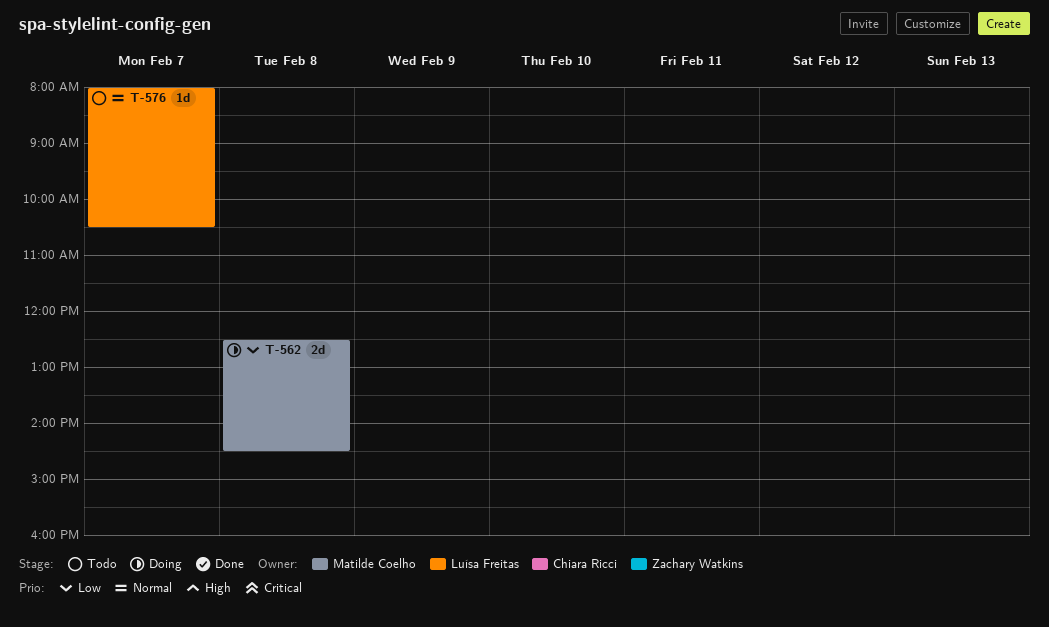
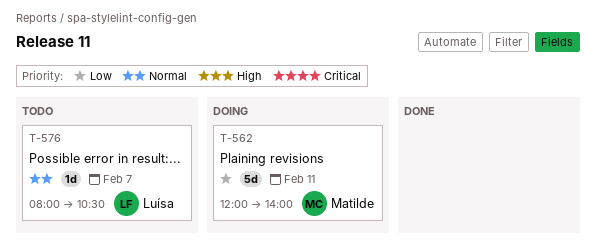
T-562, estimate: 2d -> 5d
T-562, day: Feb 8 -> Feb 11
T-562, begins: 12:30 -> 12:00
T-562, ends: 14:30 -> 14:00

